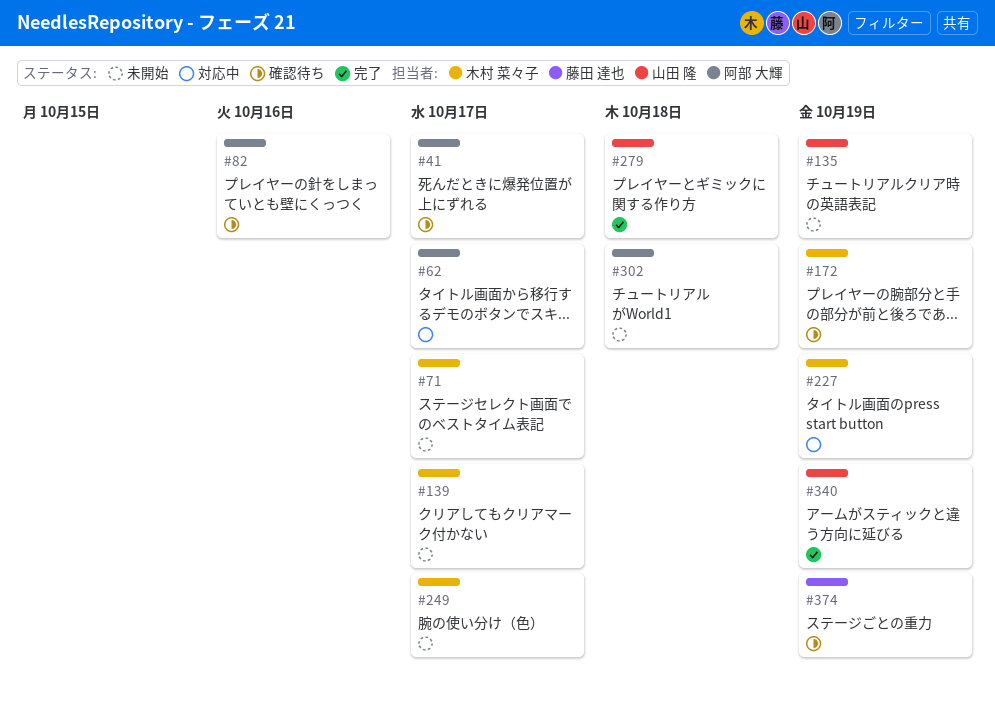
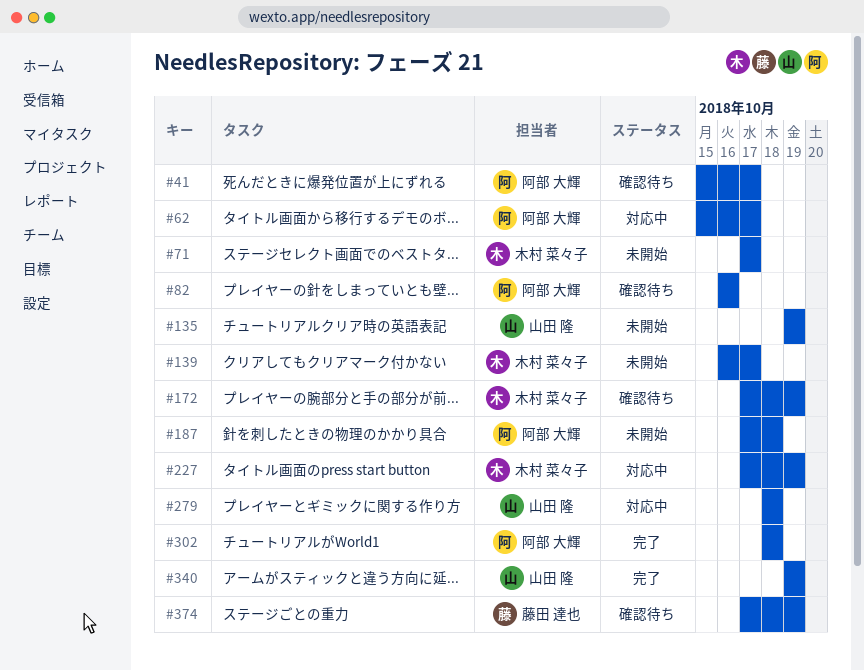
#187: none -> present
#249: present -> none
#279, status: 完了 -> 対応中
#302, status: 未開始 -> 完了

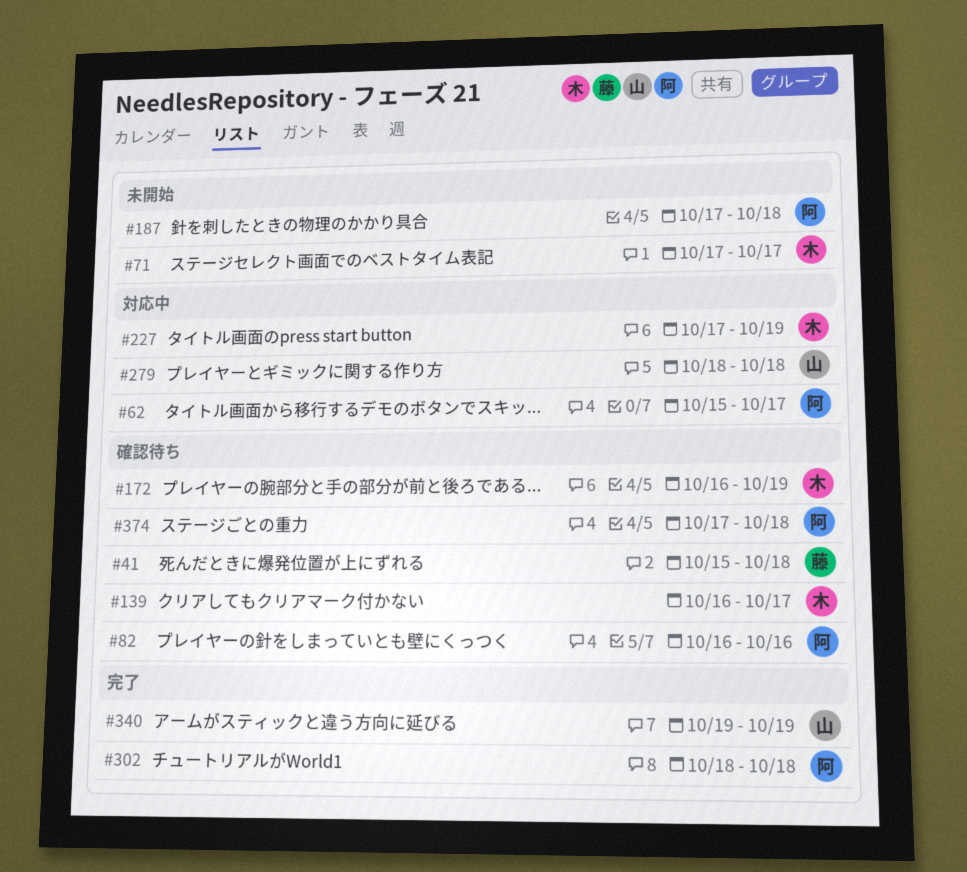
#41, owner: 阿部 大輝 -> 藤田 達也
#41, due: Oct 17 -> Oct 18
#135: present -> none
#139, status: 未開始 -> 確認待ち
#172, start: Oct 17 -> Oct 16
#374, owner: 藤田 達也 -> 阿部 大輝
#374, due: Oct 19 -> Oct 18

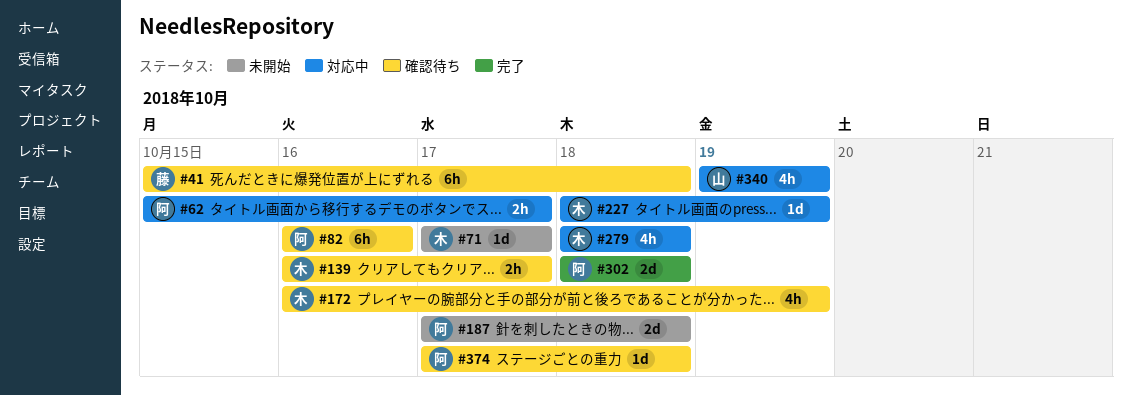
#227, start: Oct 17 -> Oct 18
#279, owner: 山 -> 木
#340, status: 完了 -> 対応中

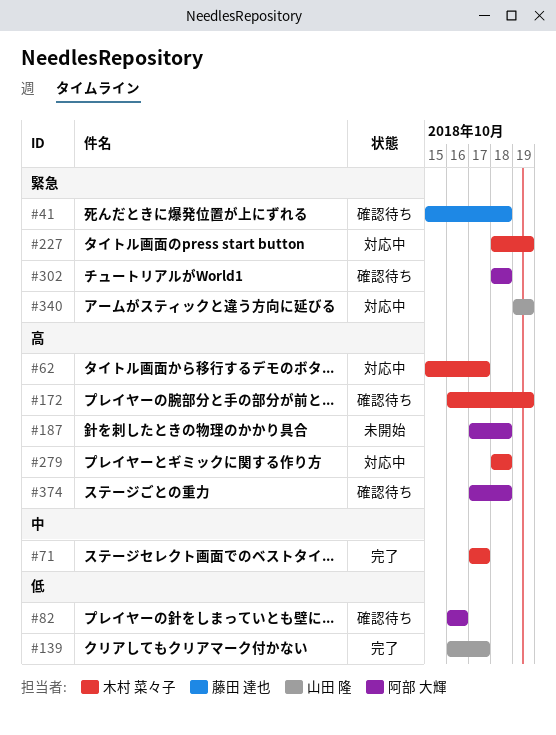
#62, owner: 阿部 大輝 -> 木村 菜々子
#71, status: 未開始 -> 完了
#139, status: 確認待ち -> 完了
#139, owner: 木村 菜々子 -> 山田 隆
#302, status: 完了 -> 確認待ち

